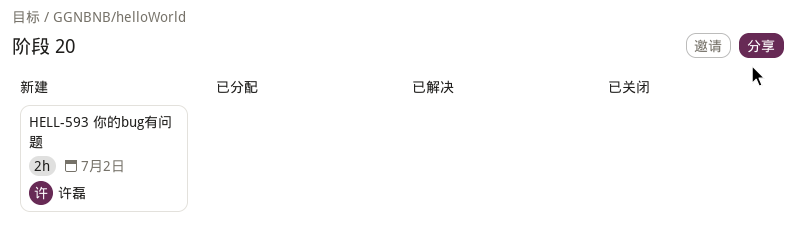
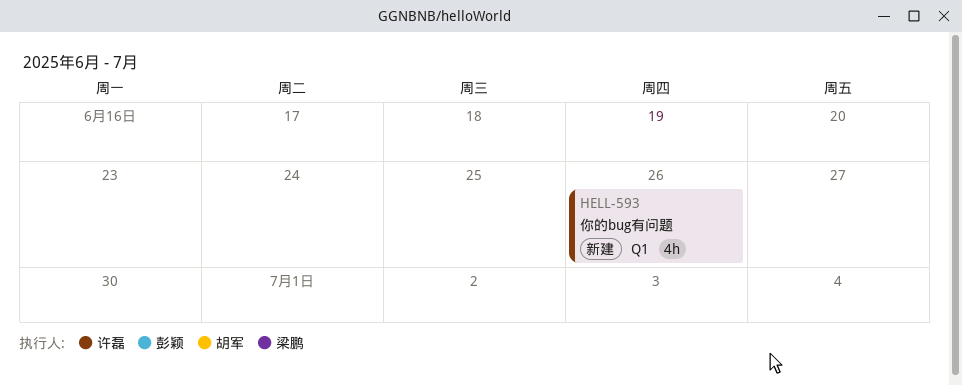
HELL-593, estimate: 2h -> 4h
HELL-593, due: Jul 2 -> Jun 26

